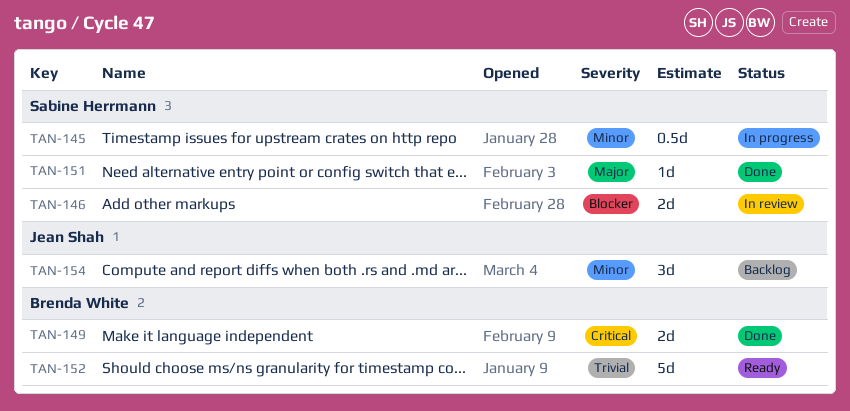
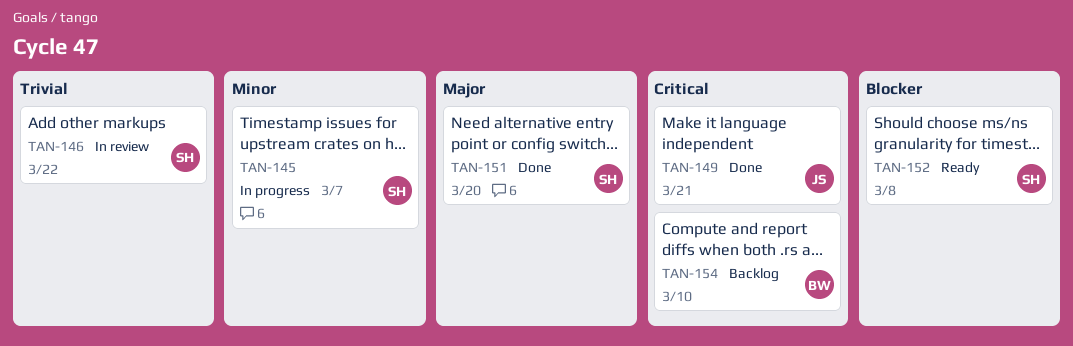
TAN-146, priority: Blocker -> Trivial
TAN-149, owner: Brenda White -> Jean Shah
TAN-152, owner: Brenda White -> Sabine Herrmann
TAN-152, priority: Trivial -> Blocker
TAN-154, owner: Jean Shah -> Brenda White
TAN-154, priority: Minor -> Critical

